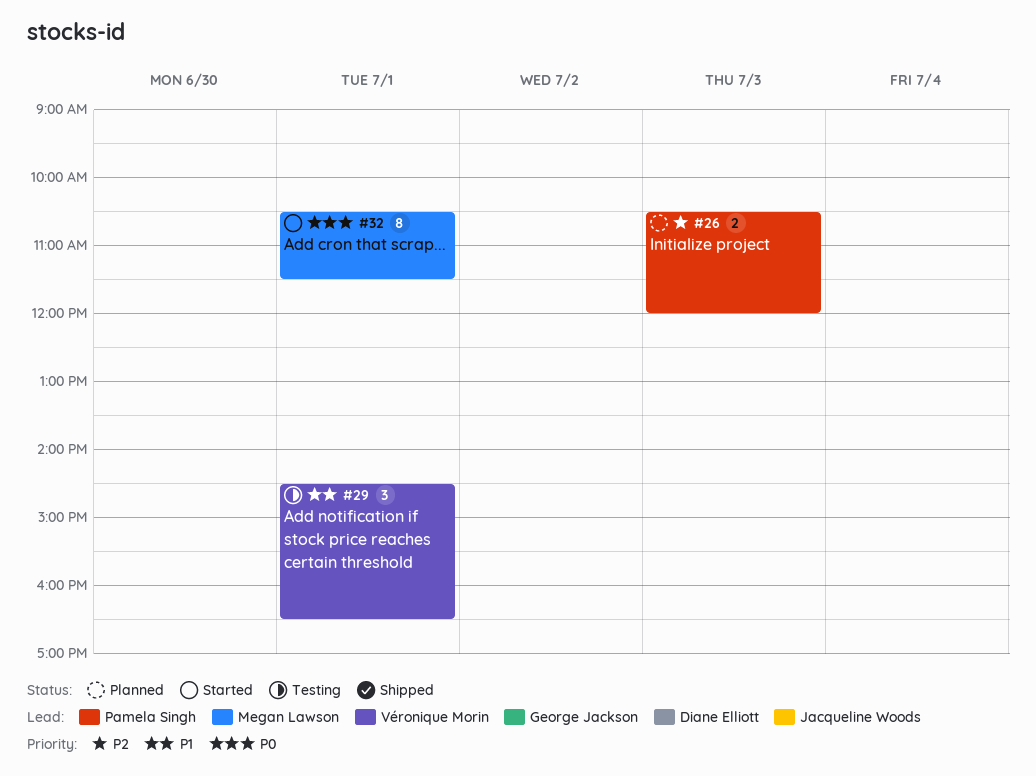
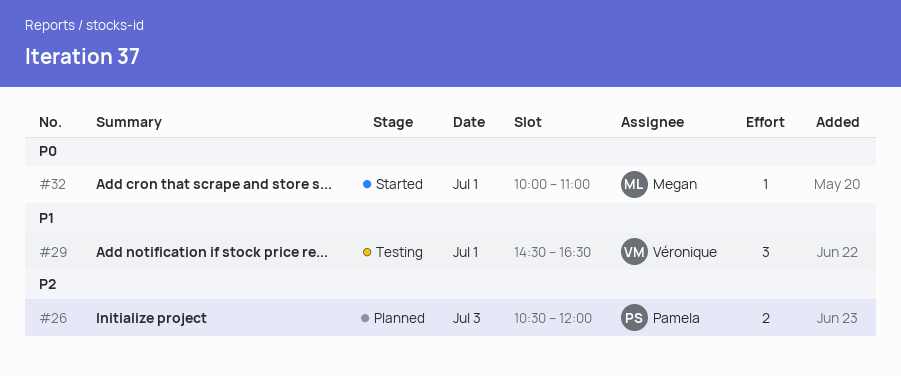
#32, estimate: 8 -> 1
#32, begins: 10:30 -> 10:00
#32, ends: 11:30 -> 11:00

